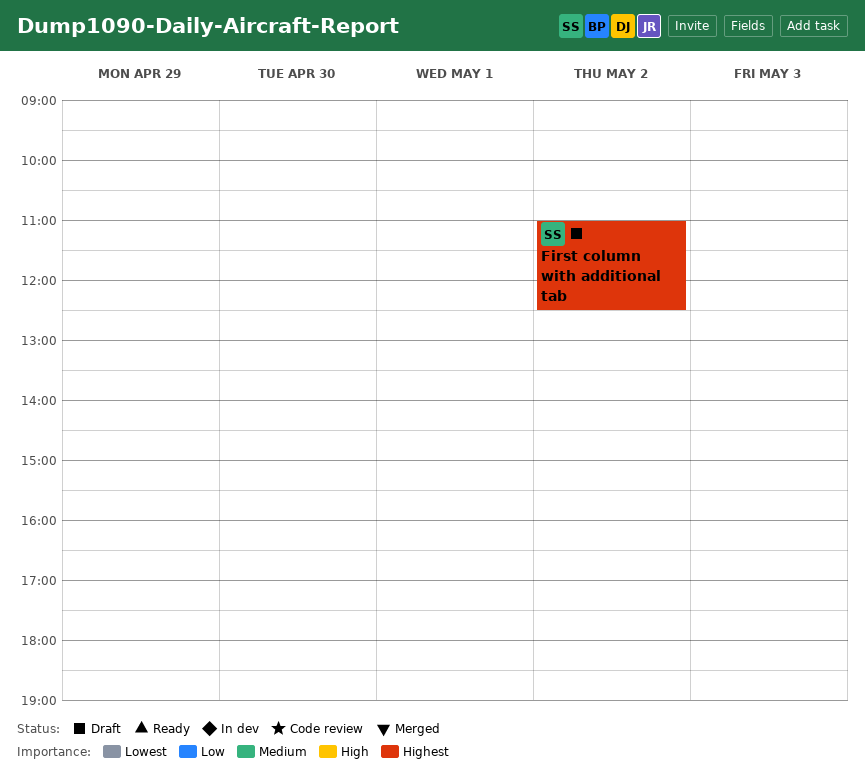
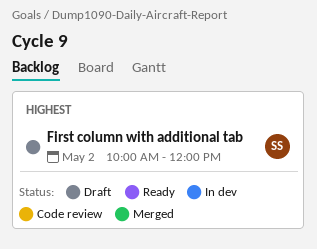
First column with additional tab, begins: 11:00 -> 10:00
First column with additional tab, ends: 12:30 -> 12:00

